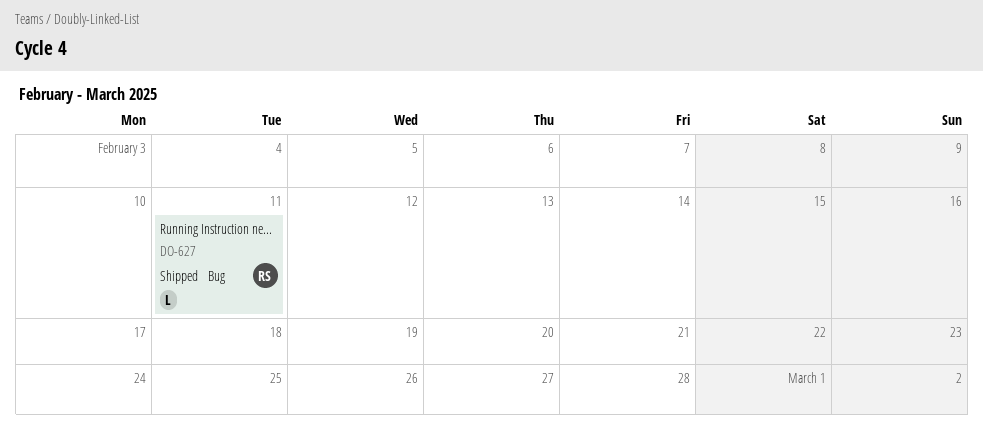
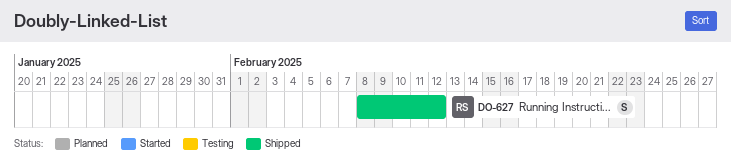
DO-627, estimate: L -> S
DO-627, due: Feb 11 -> Feb 12

